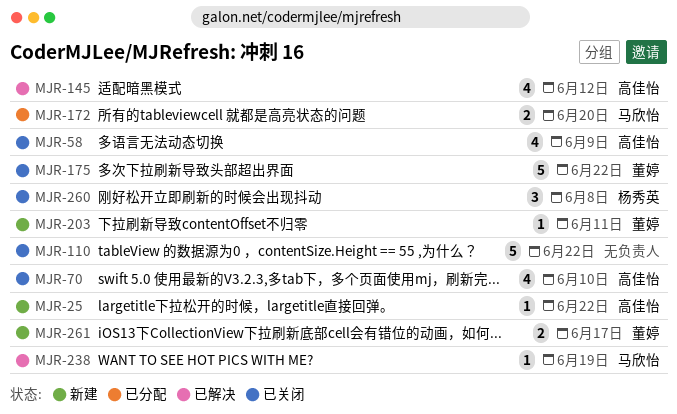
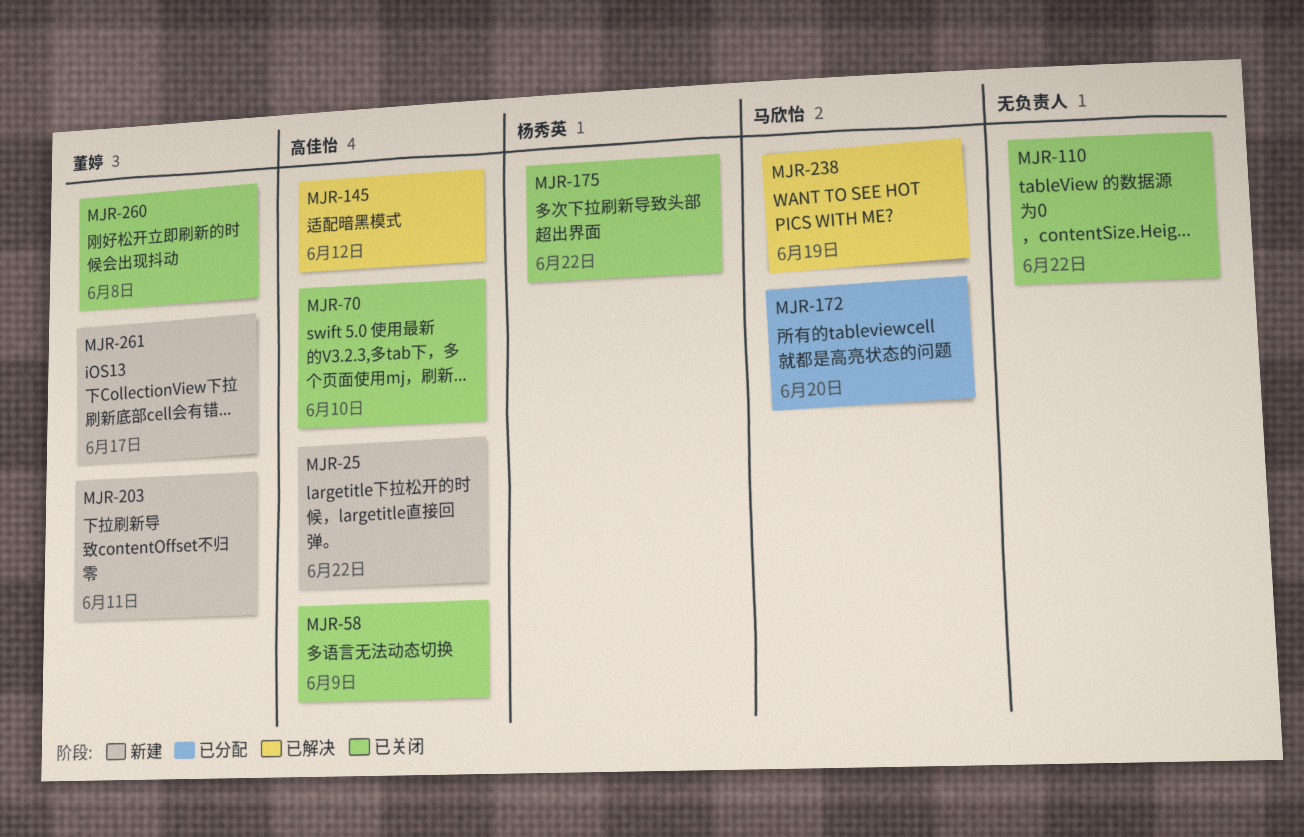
MJR-175, owner: 董婷 -> 杨秀英
MJR-260, owner: 杨秀英 -> 董婷

